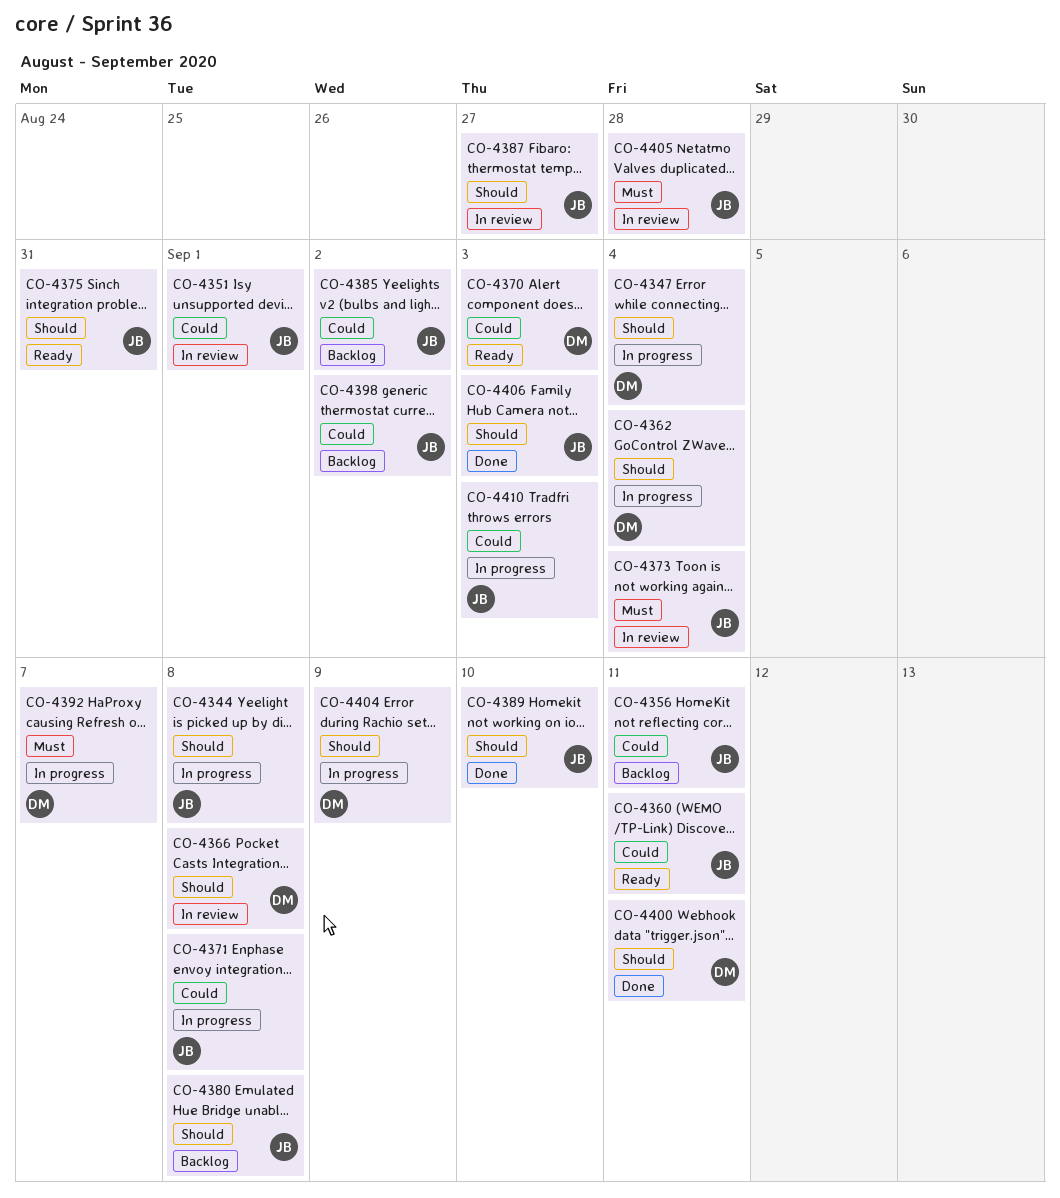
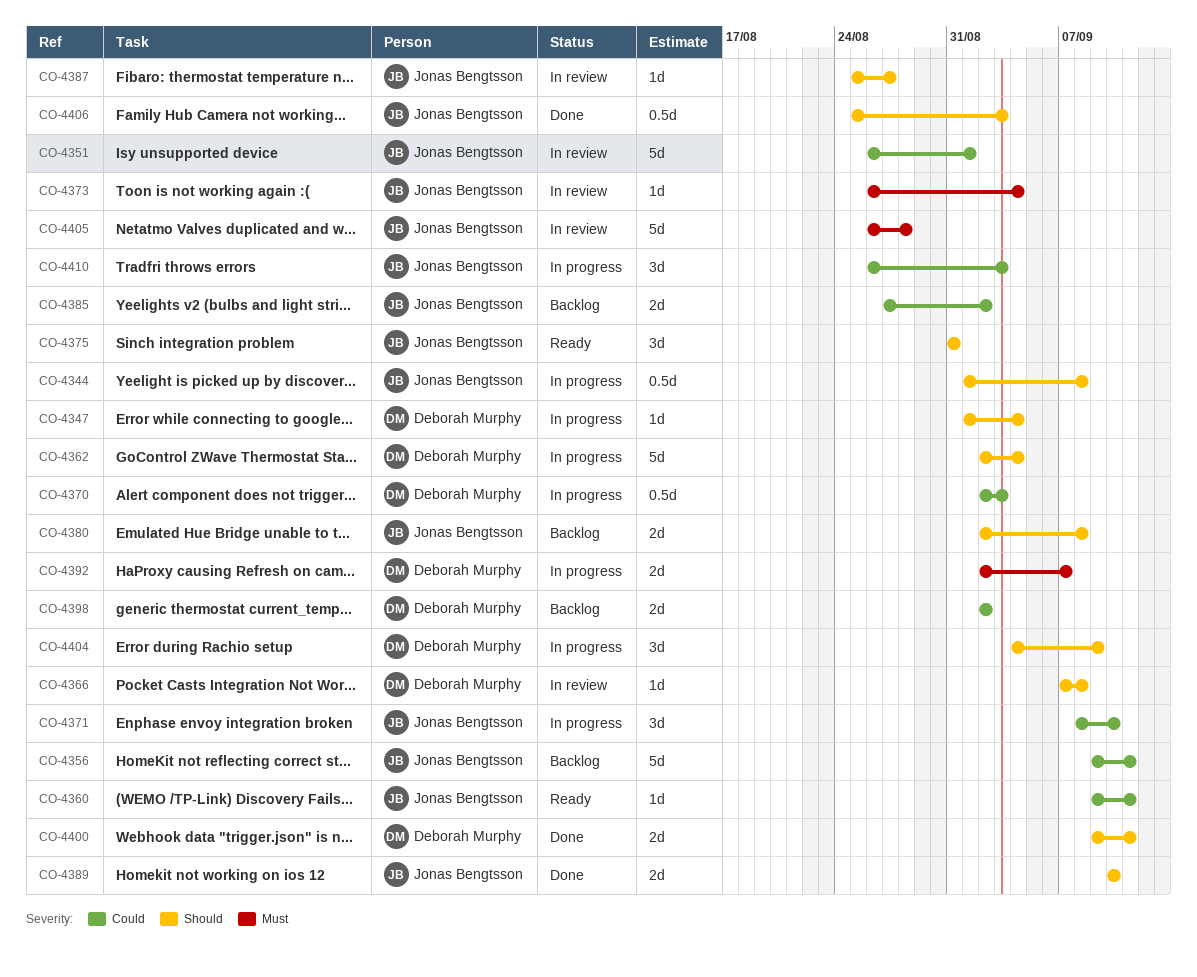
CO-4370, status: Ready -> In progress
CO-4371, due: Sep 8 -> Sep 10
CO-4398, owner: Jonas Bengtsson -> Deborah Murphy

